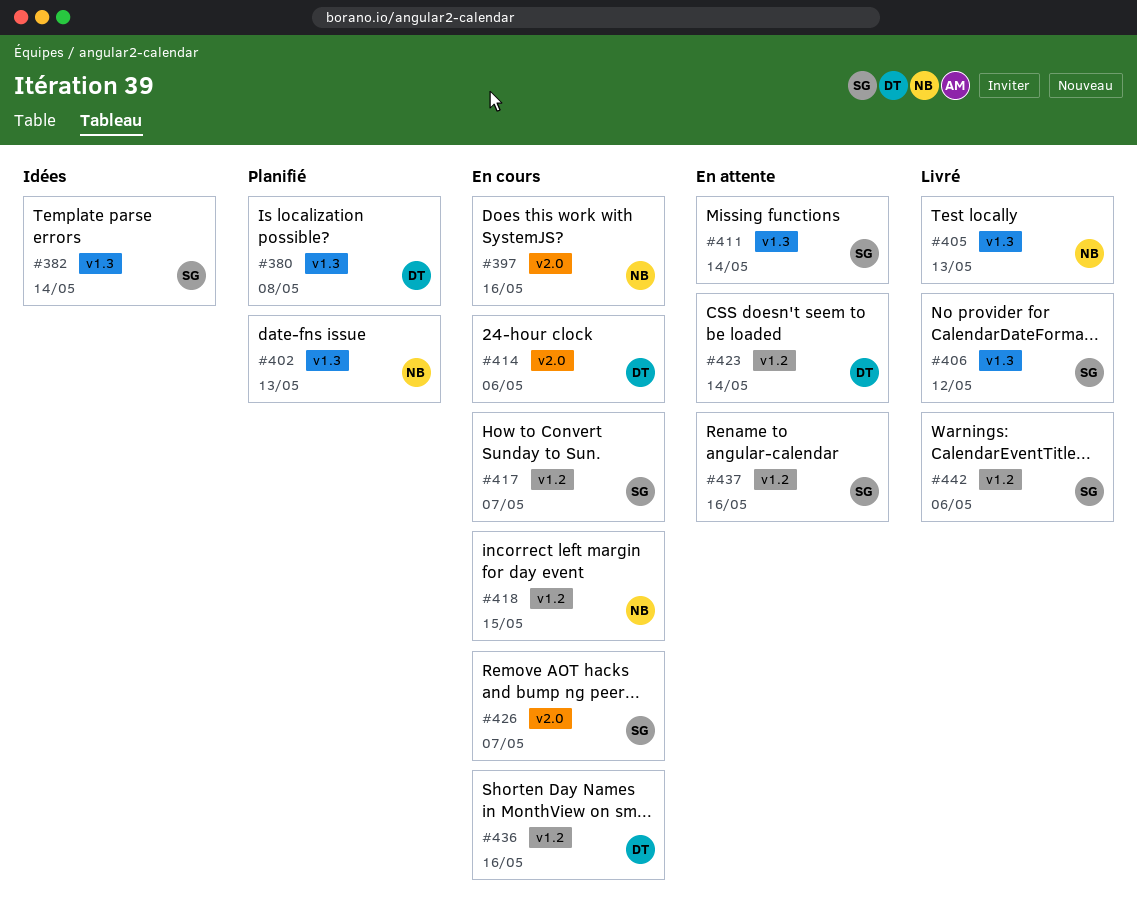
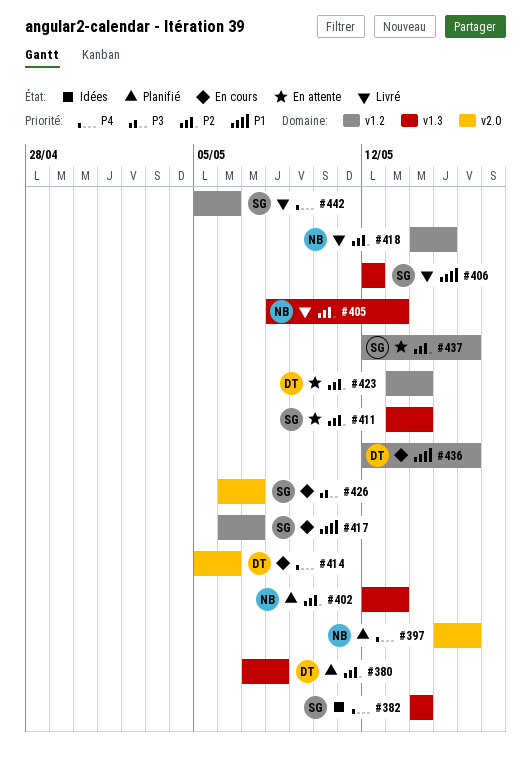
#397, status: En cours -> Planifié
#418, status: En cours -> Livré

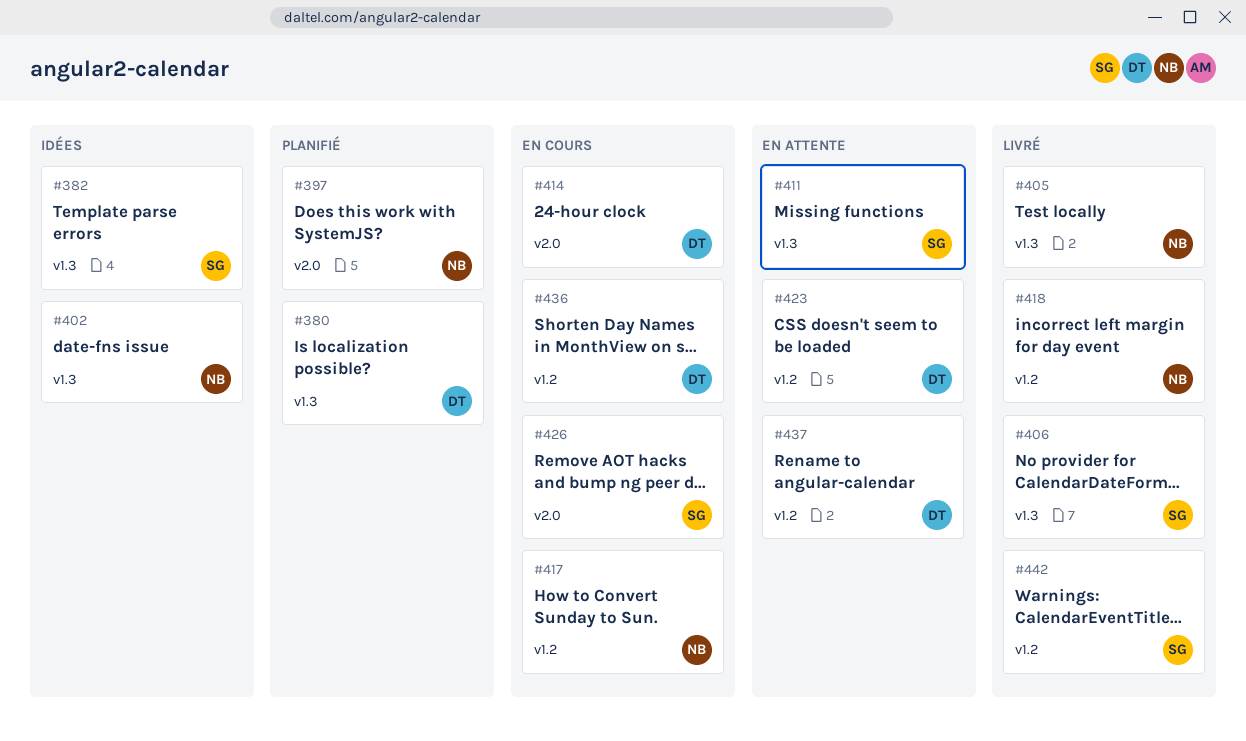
#402, status: Planifié -> Idées
#417, owner: SG -> NB
#437, owner: SG -> DT

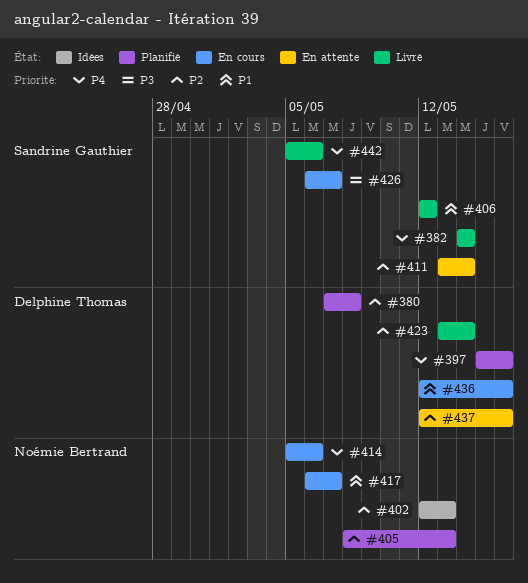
#382, status: Idées -> Livré
#397, owner: Noémie Bertrand -> Delphine Thomas
#405, status: Livré -> Planifié
#414, owner: Delphine Thomas -> Noémie Bertrand
#418: present -> none
#423, status: En attente -> Livré

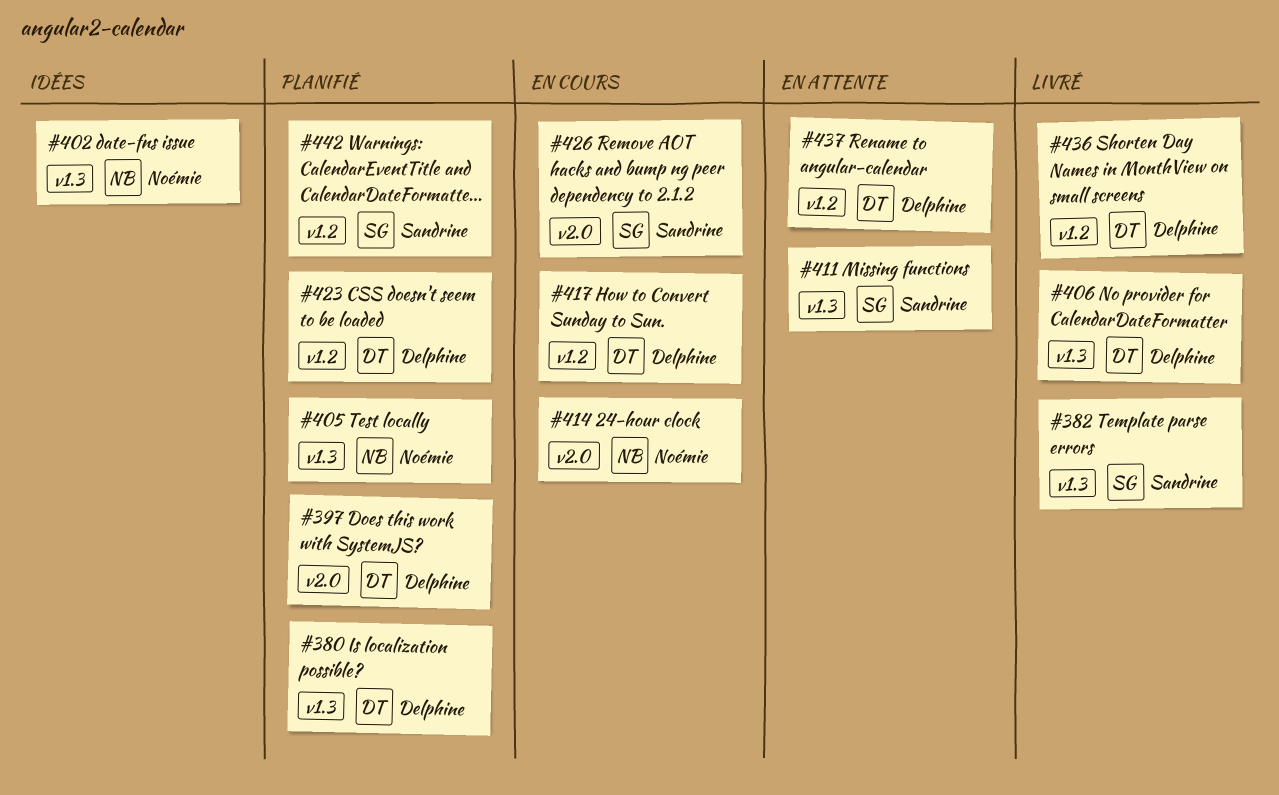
#406, owner: Sandrine Gauthier -> Delphine Thomas
#417, owner: Noémie Bertrand -> Delphine Thomas
#423, status: Livré -> Planifié
#436, status: En cours -> Livré
#442, status: Livré -> Planifié

